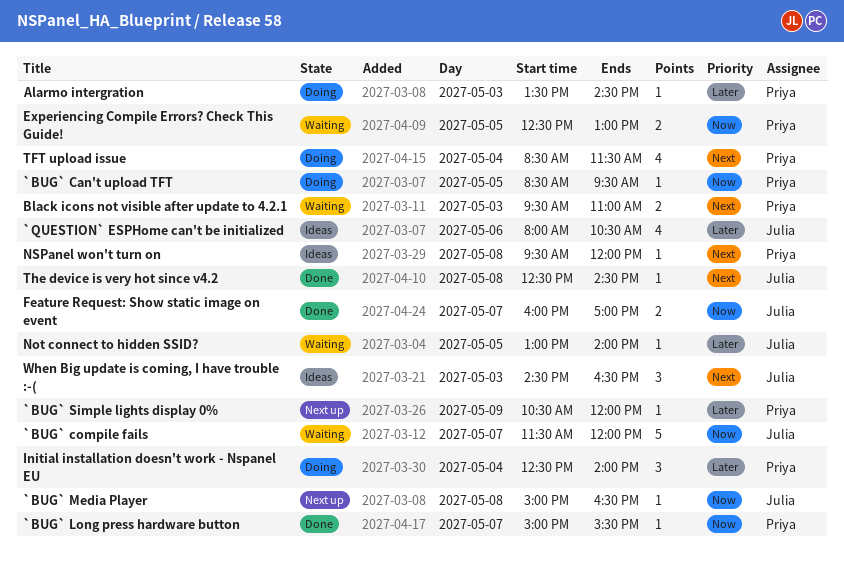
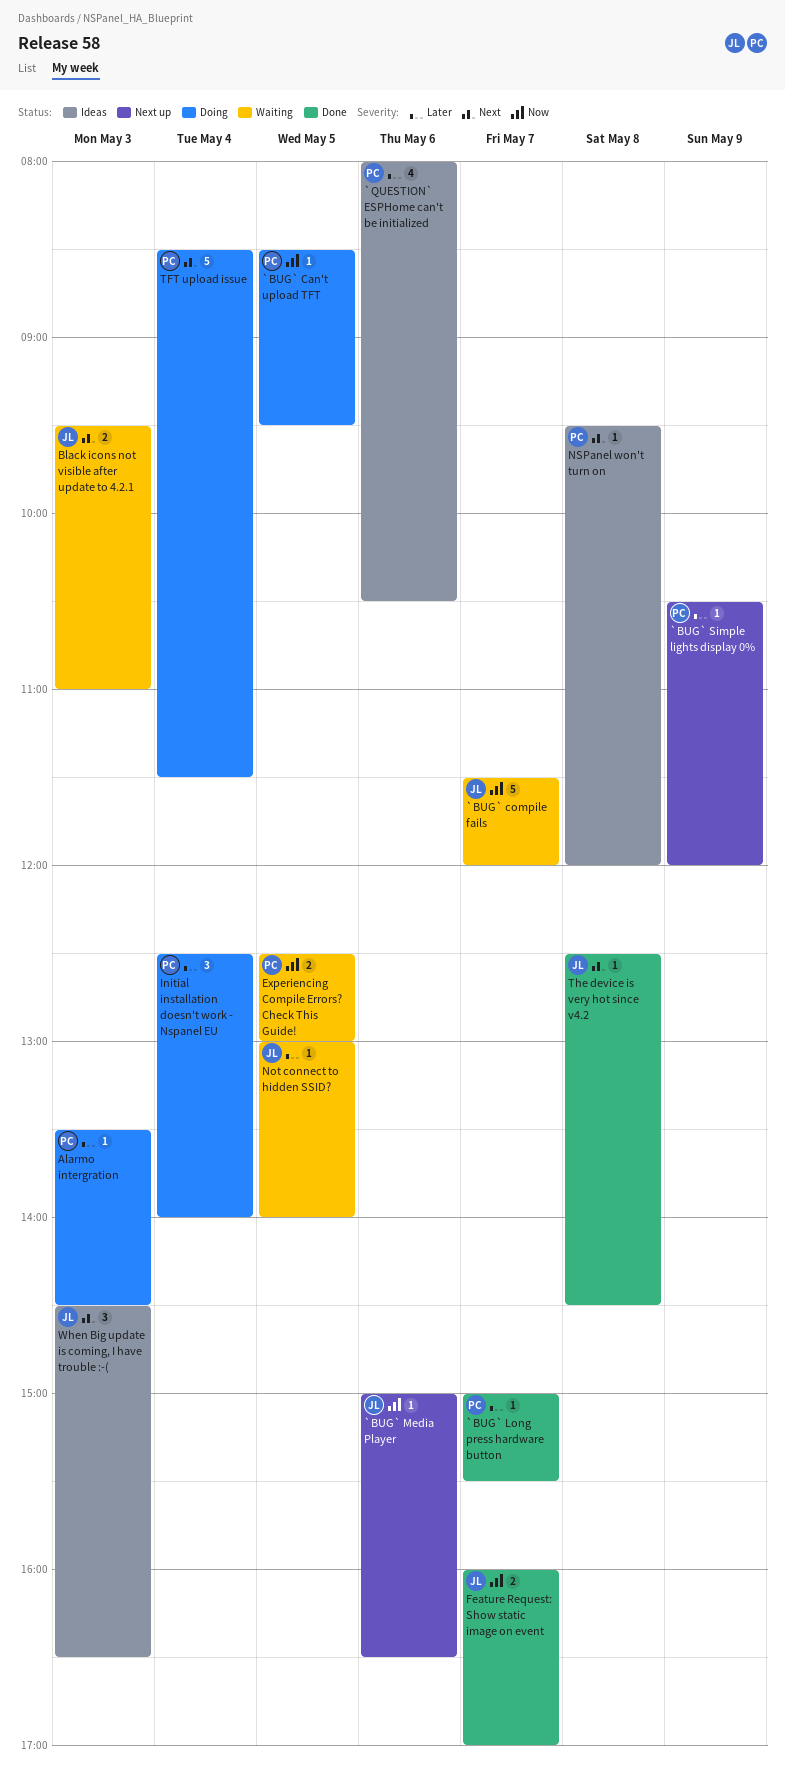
`BUG` Long press hardware button, priority: Now -> Later
`BUG` Media Player, day: May 8 -> May 6
`QUESTION` ESPHome can't be initialized, owner: Julia -> Priya
Black icons not visible after update to 4.2.1, owner: Priya -> Julia
TFT upload issue, estimate: 4 -> 5

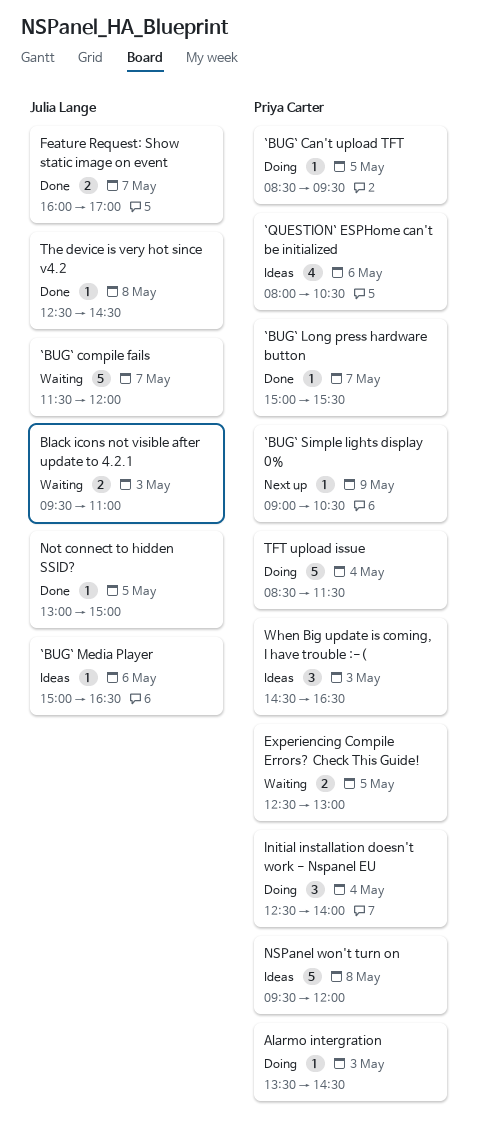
`BUG` Media Player, status: Next up -> Ideas
`BUG` Simple lights display 0%, begins: 10:30 -> 09:00
`BUG` Simple lights display 0%, ends: 12:00 -> 10:30
Not connect to hidden SSID?, status: Waiting -> Done
Not connect to hidden SSID?, ends: 14:00 -> 15:00
NSPanel won't turn on, estimate: 1 -> 5
When Big update is coming, I have trouble :-(, owner: Julia Lange -> Priya Carter

